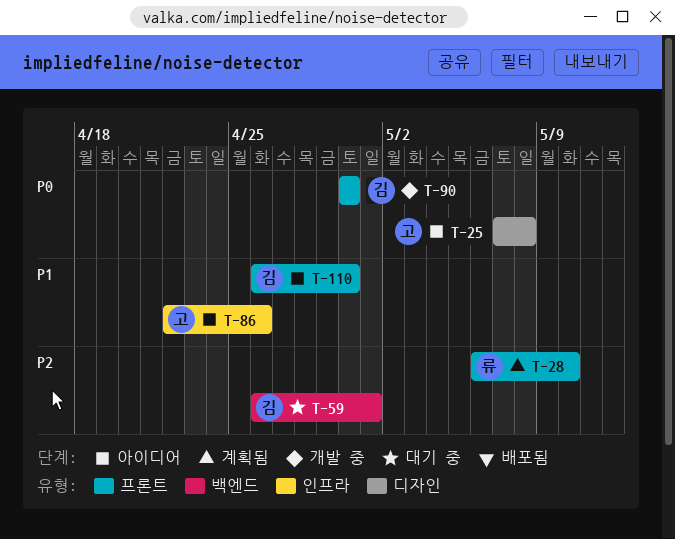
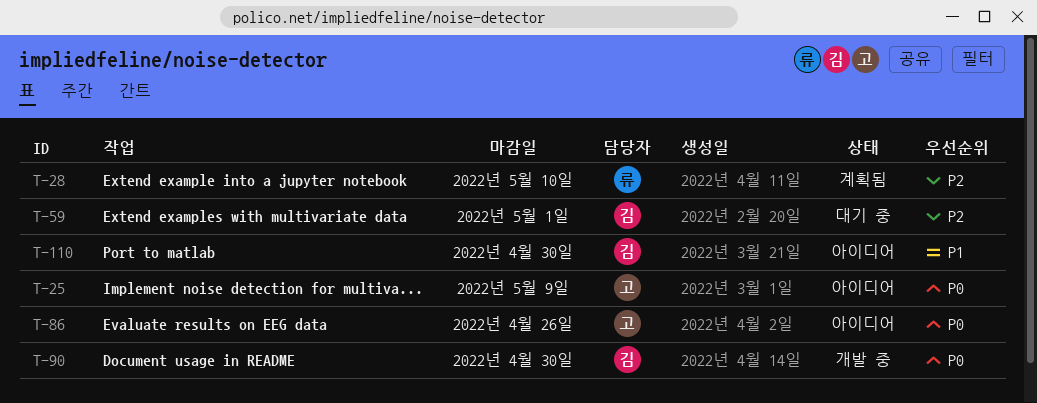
T-25, due: May 8 -> May 9
T-86, priority: P1 -> P0

